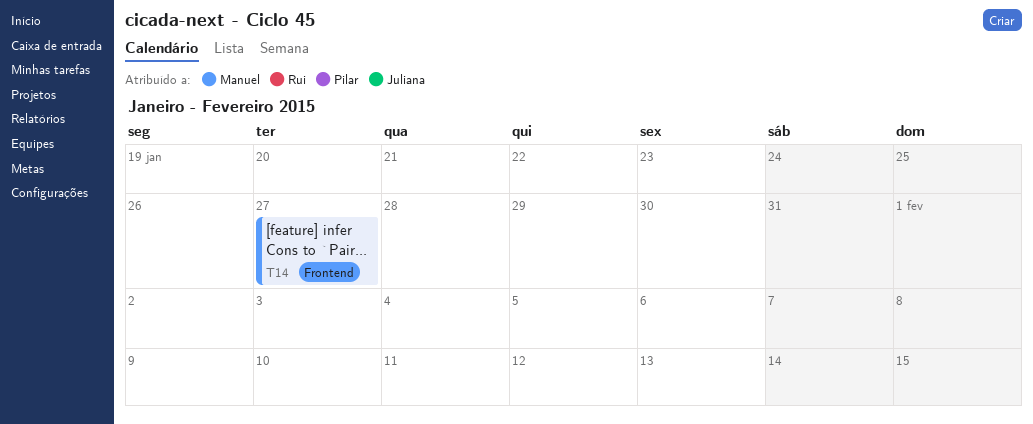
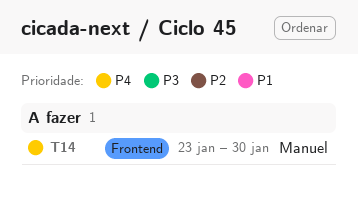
T14, due: Jan 27 -> Jan 30

